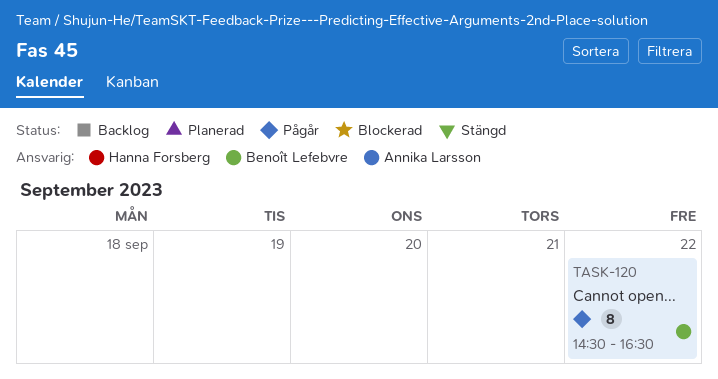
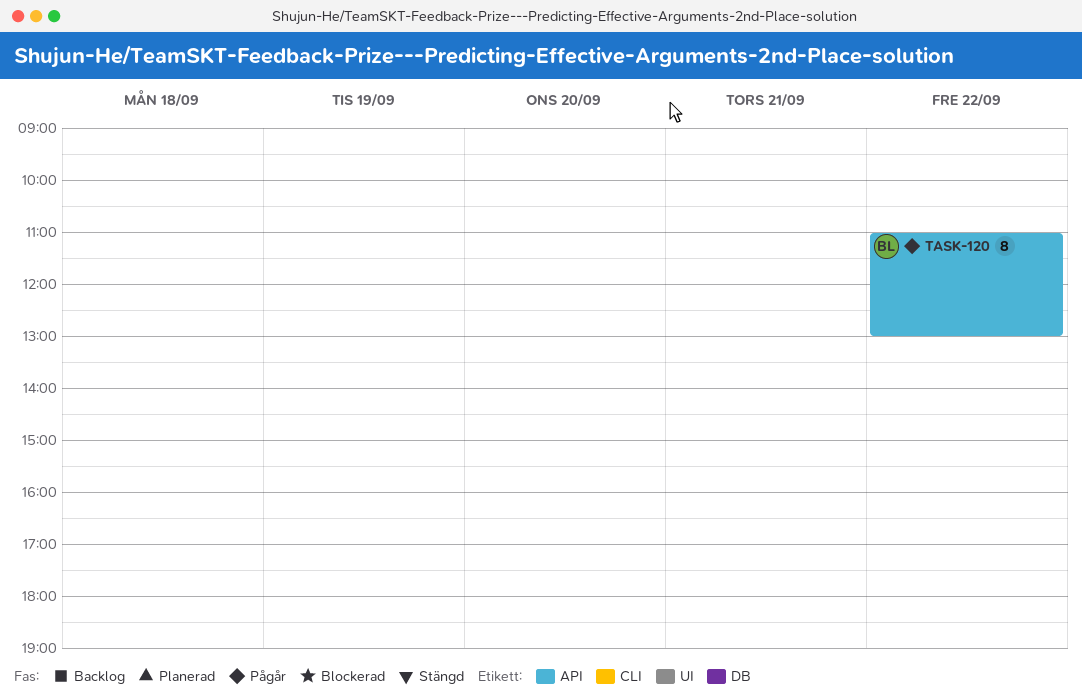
TASK-120, begins: 14:30 -> 11:00
TASK-120, ends: 16:30 -> 13:00

